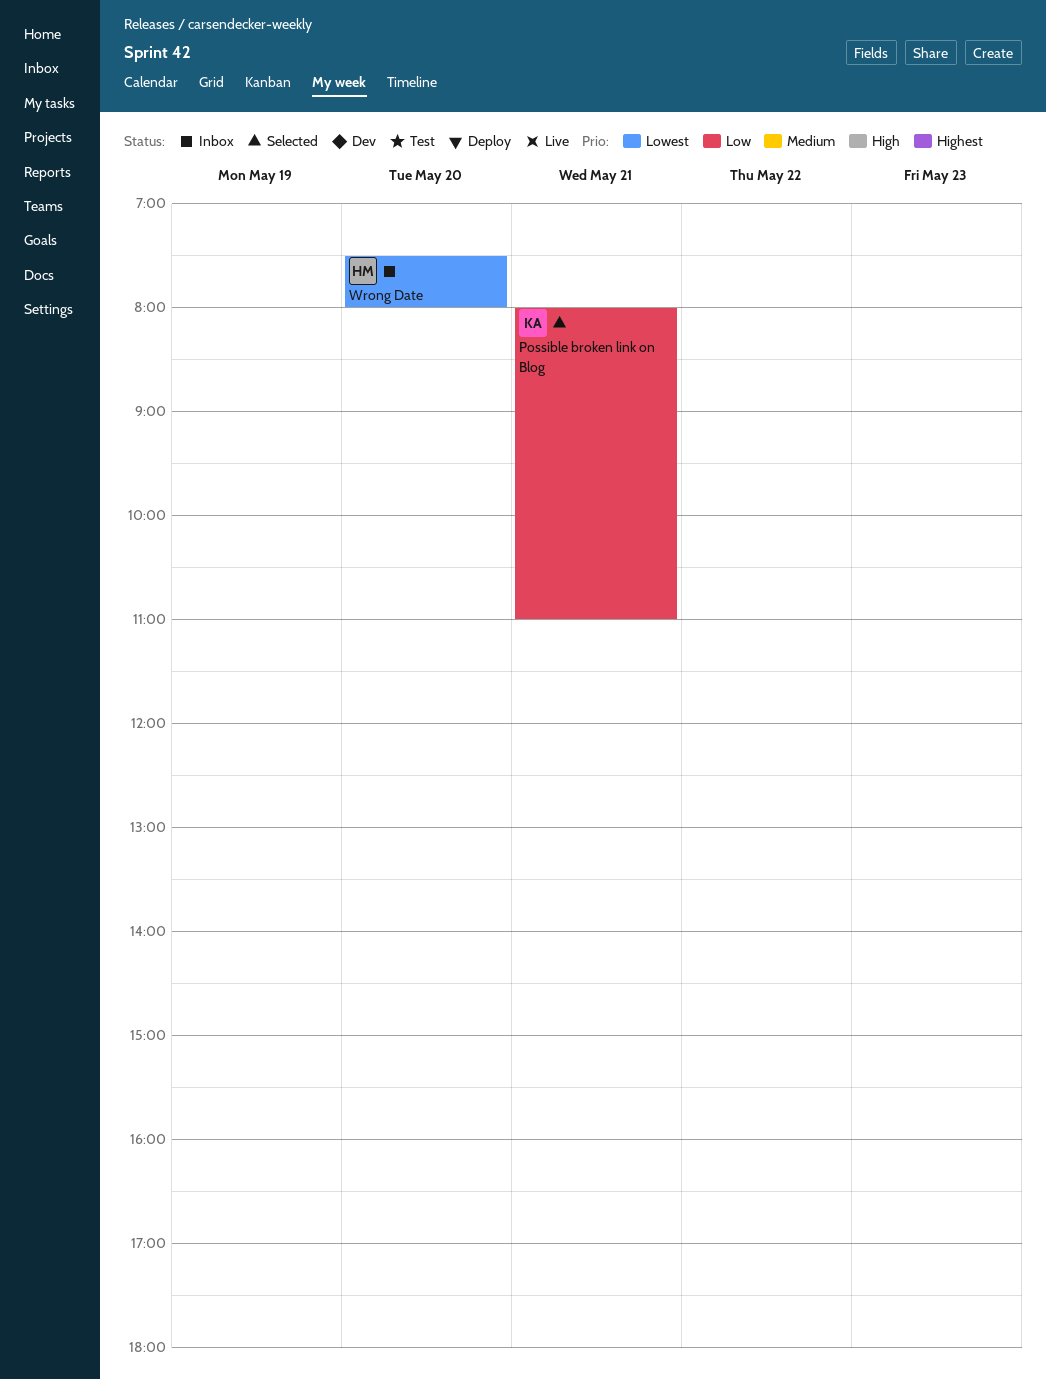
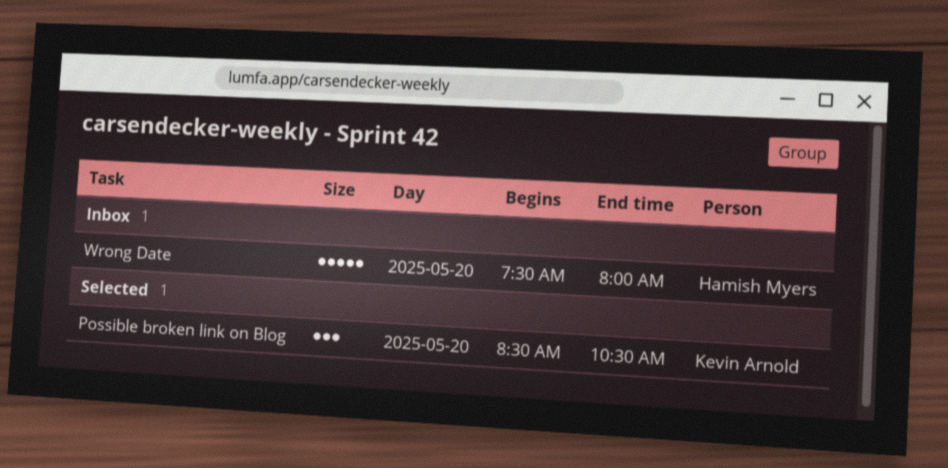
Possible broken link on Blog, day: May 21 -> May 20
Possible broken link on Blog, begins: 08:00 -> 08:30
Possible broken link on Blog, ends: 11:00 -> 10:30

